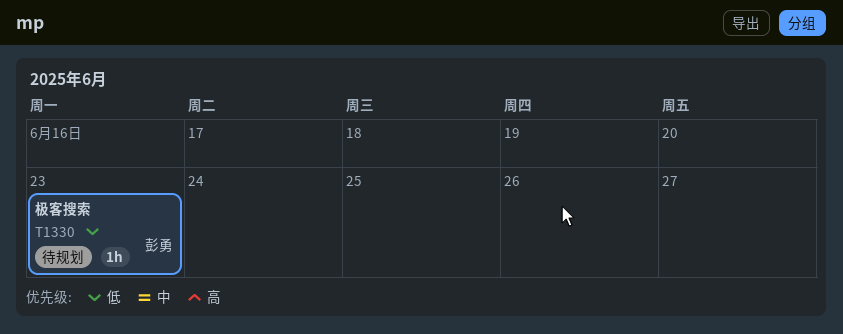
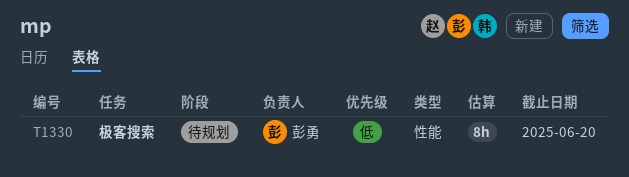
T1330, estimate: 1h -> 8h
T1330, due: Jun 23 -> Jun 20

